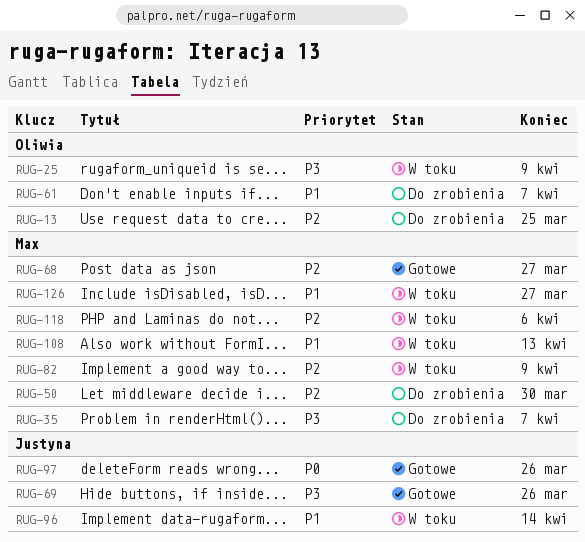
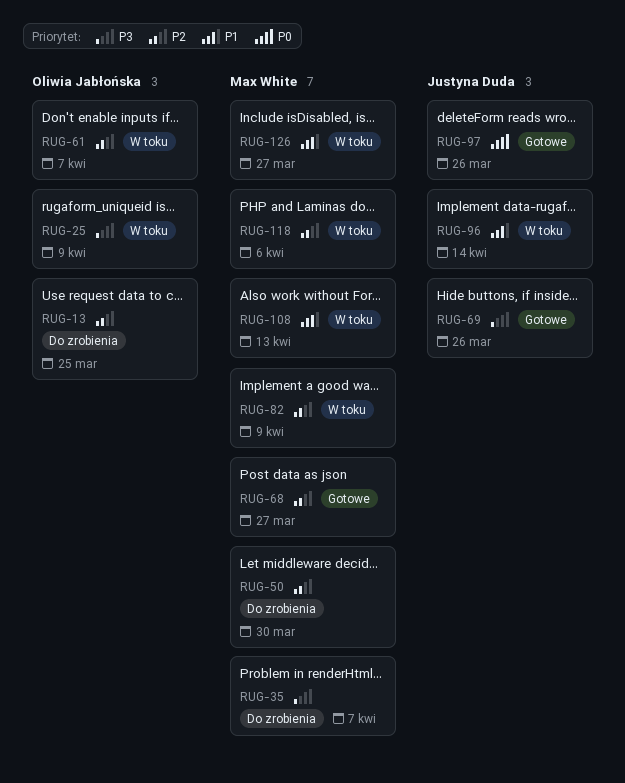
RUG-61, status: Do zrobienia -> W toku
RUG-61, priority: P1 -> P2

